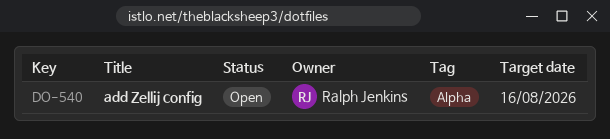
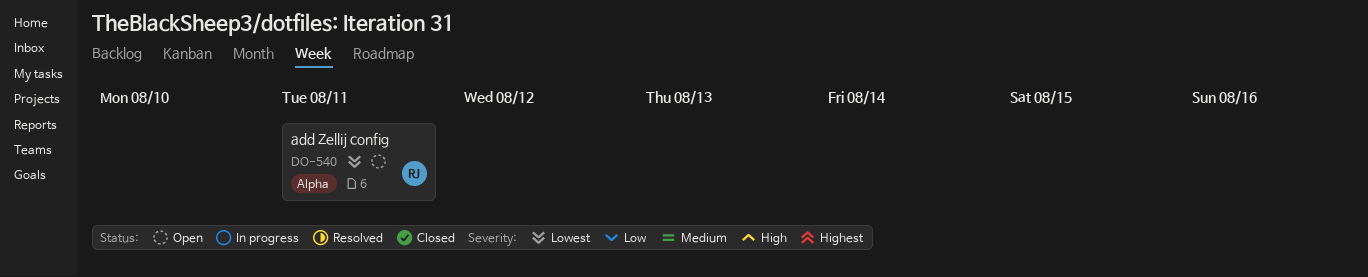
DO-540, due: Aug 16 -> Aug 11

